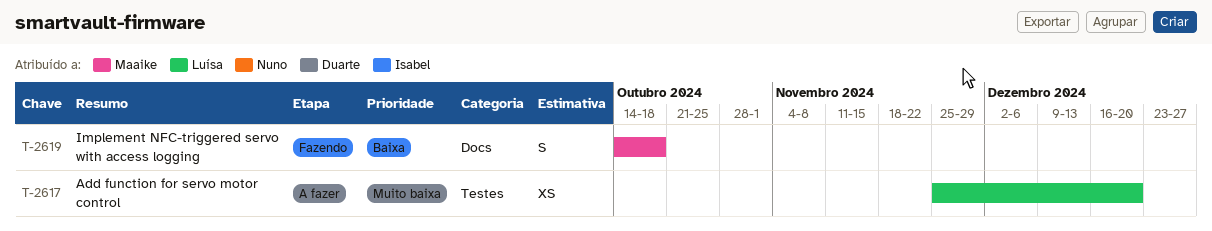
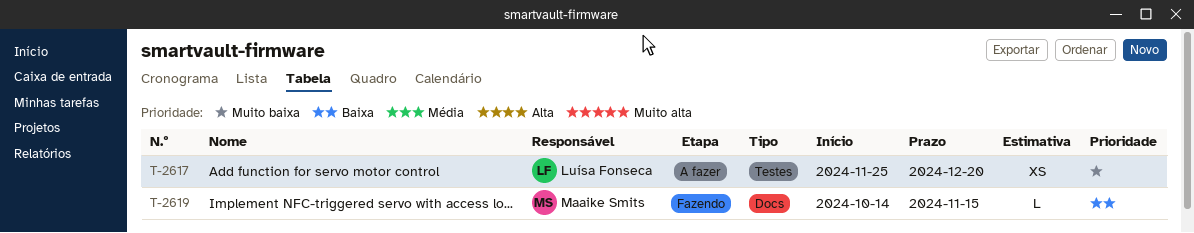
T-2619, estimate: S -> L
T-2619, due: Oct 18 -> Nov 15

